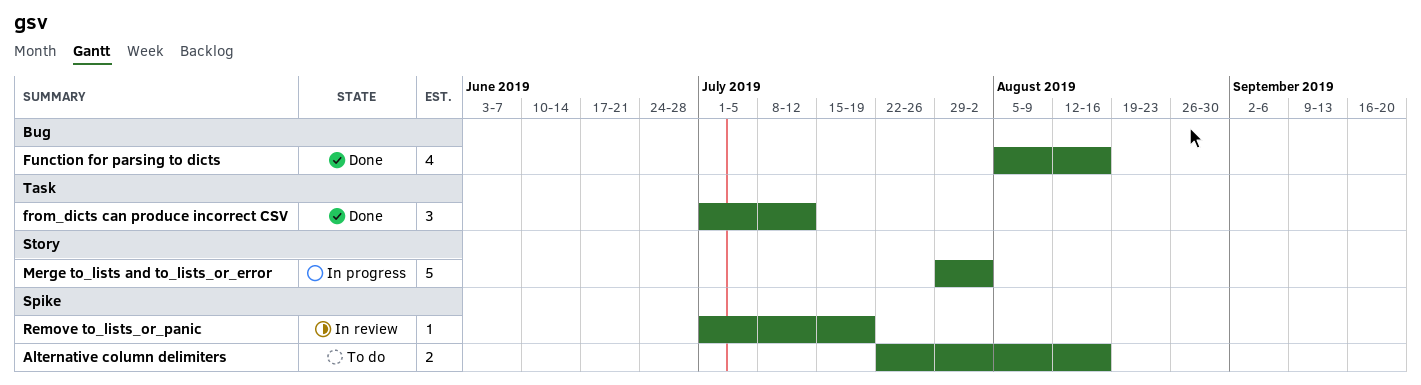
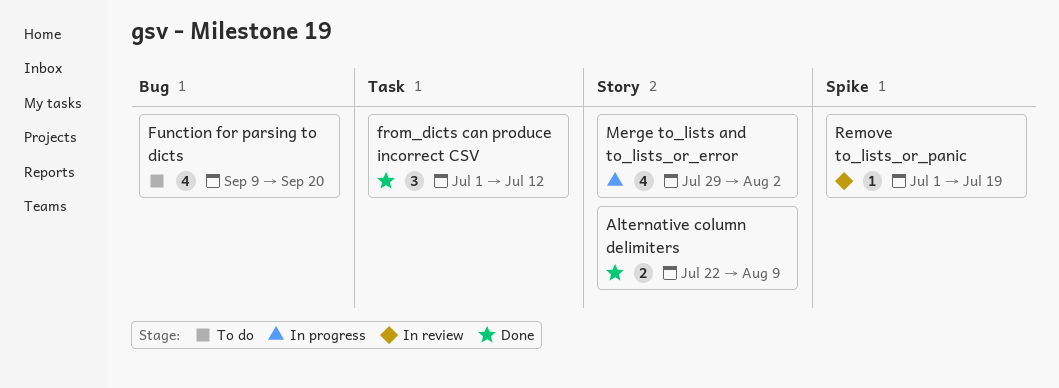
Alternative column delimiters, status: To do -> Done
Alternative column delimiters, label: Spike -> Story
Alternative column delimiters, due: Aug 16 -> Aug 9
Function for parsing to dicts, status: Done -> To do
Function for parsing to dicts, start: Aug 5 -> Sep 9
Function for parsing to dicts, due: Aug 16 -> Sep 20
Merge to_lists and to_lists_or_error, estimate: 5 -> 4

